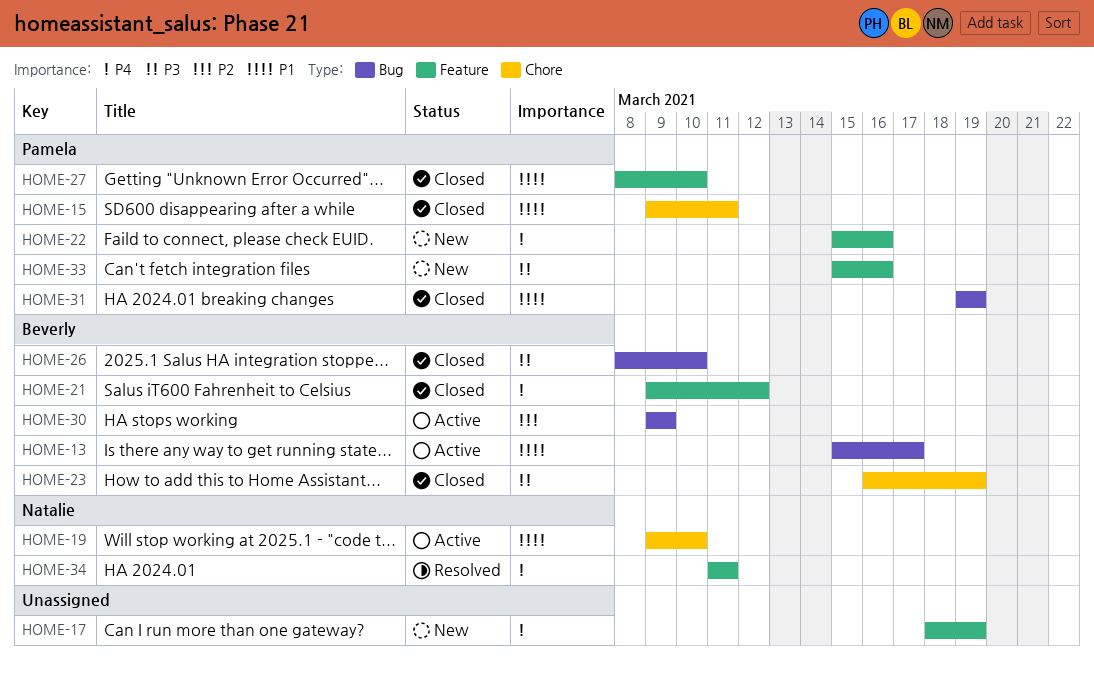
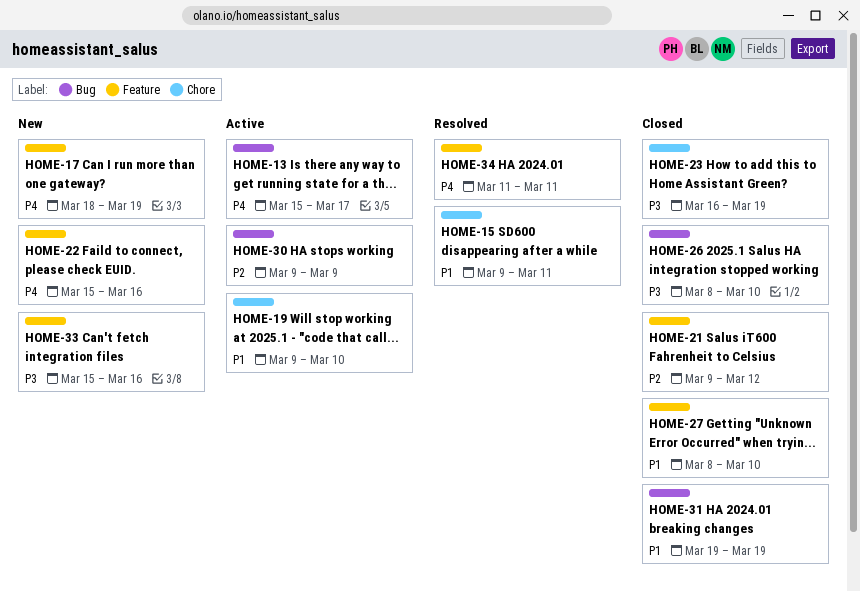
HOME-13, priority: P1 -> P4
HOME-15, status: Closed -> Resolved
HOME-21, priority: P4 -> P2

